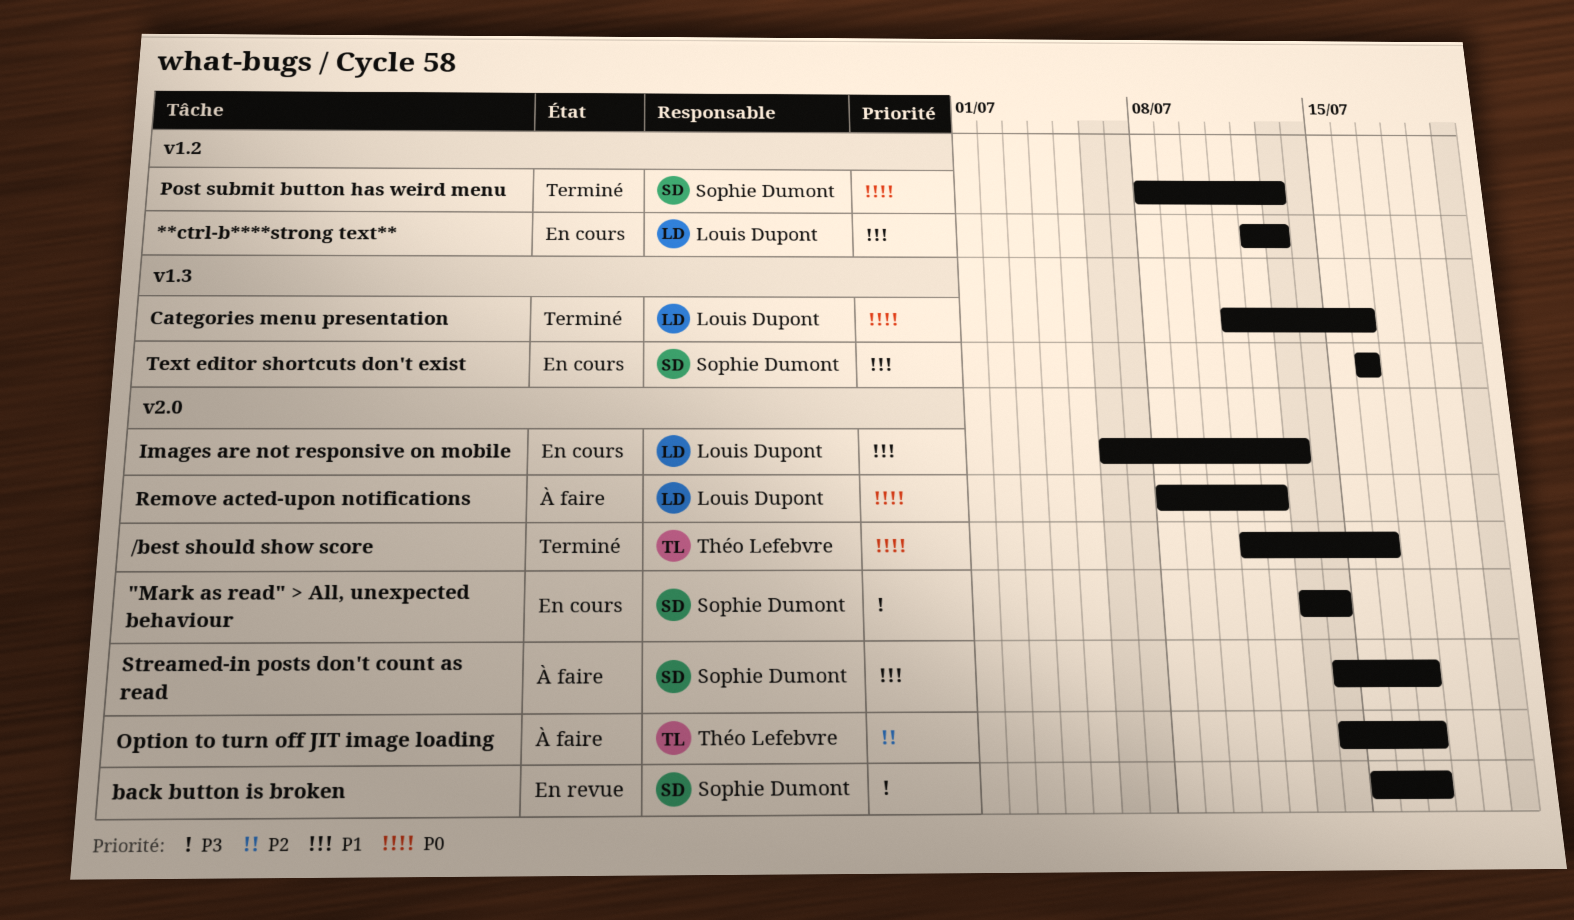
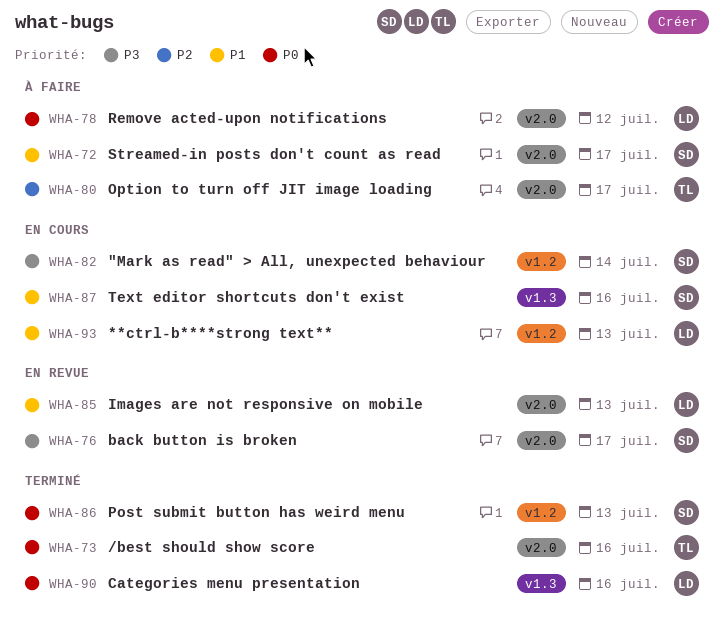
"Mark as read" > All, unexpected behaviour, label: v2.0 -> v1.2
Images are not responsive on mobile, status: En cours -> En revue

